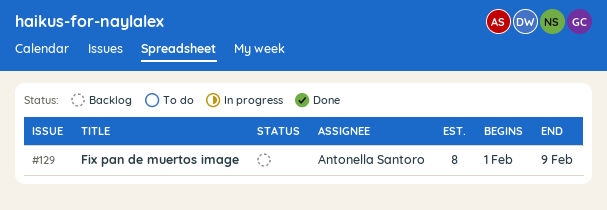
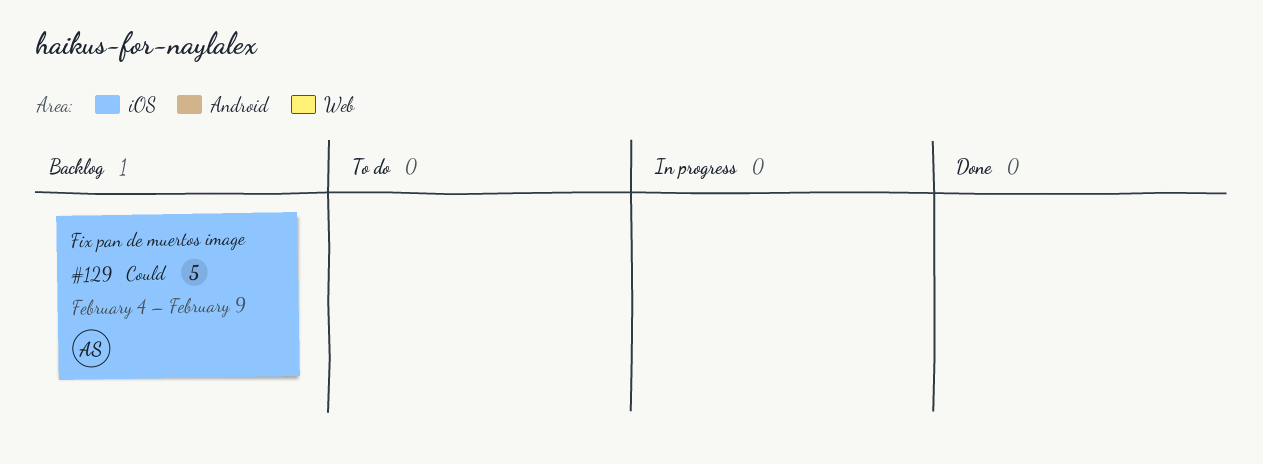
#129, estimate: 8 -> 5
#129, start: Feb 1 -> Feb 4

